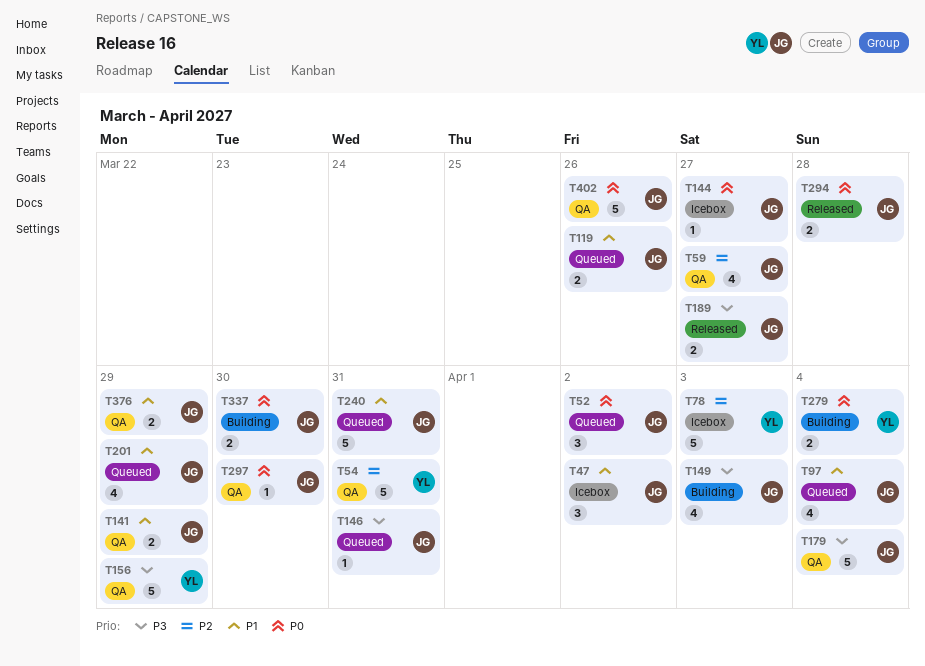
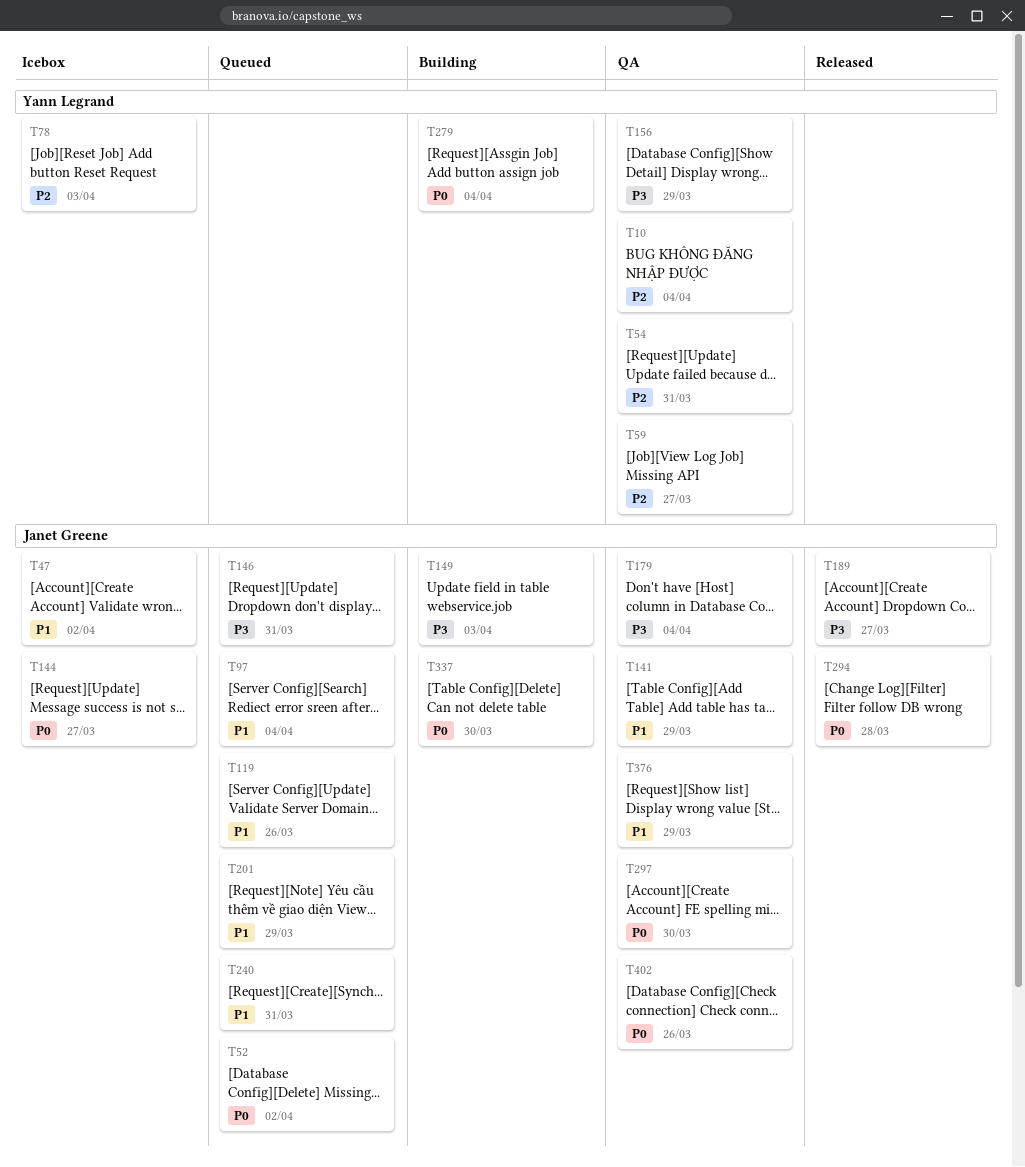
T10: none -> present
T59, owner: Janet Greene -> Yann Legrand

